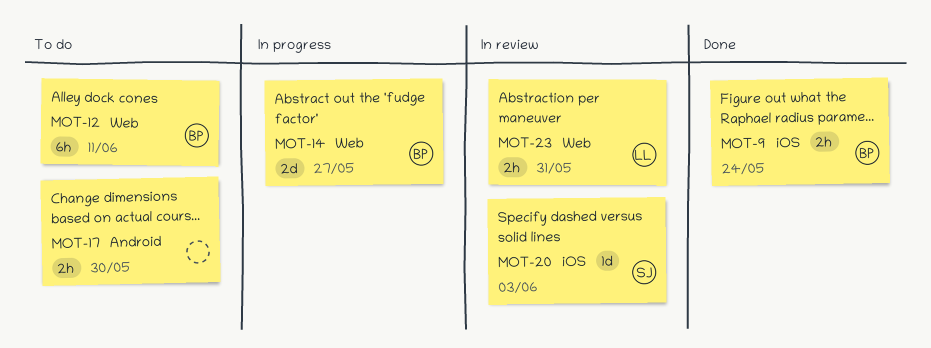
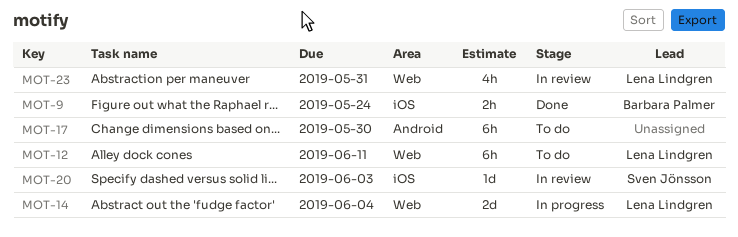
MOT-12, owner: Barbara Palmer -> Lena Lindgren
MOT-14, owner: Barbara Palmer -> Lena Lindgren
MOT-14, due: May 27 -> Jun 4
MOT-17, estimate: 2h -> 6h
MOT-23, estimate: 2h -> 4h

